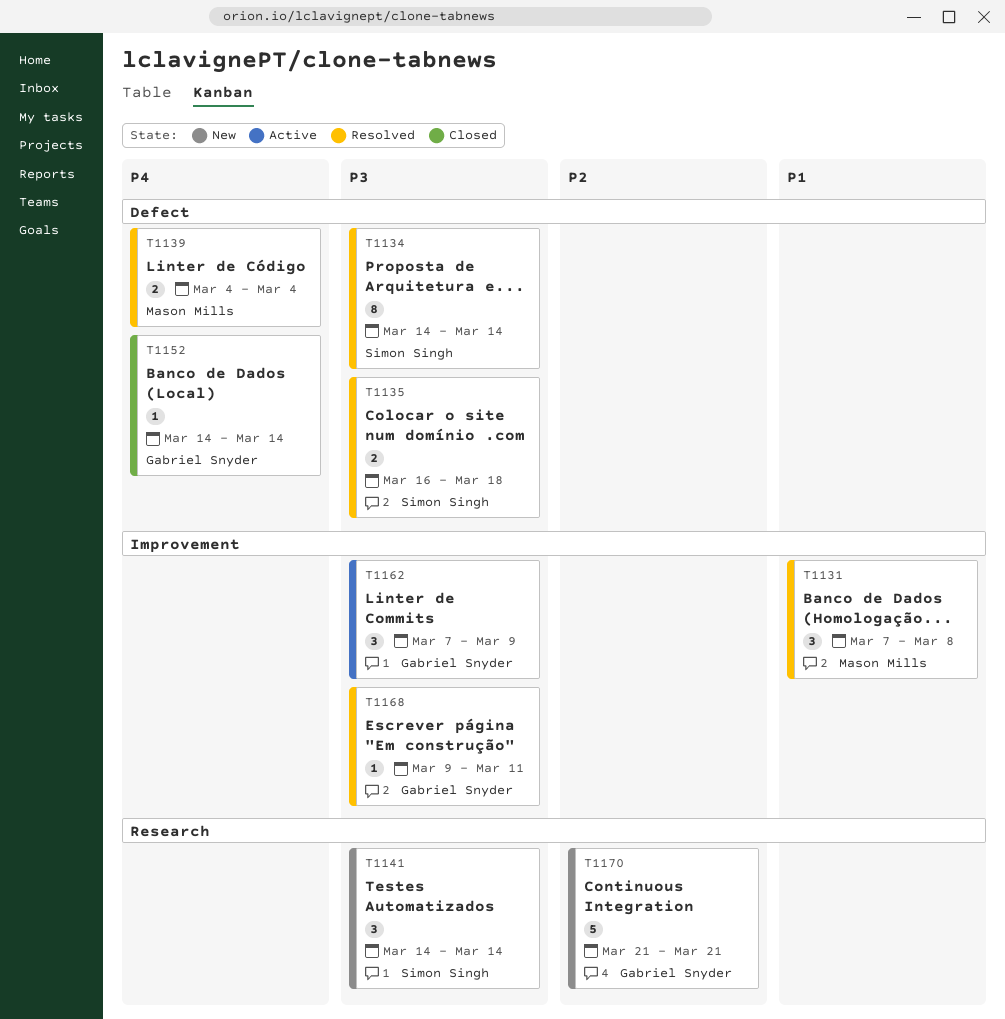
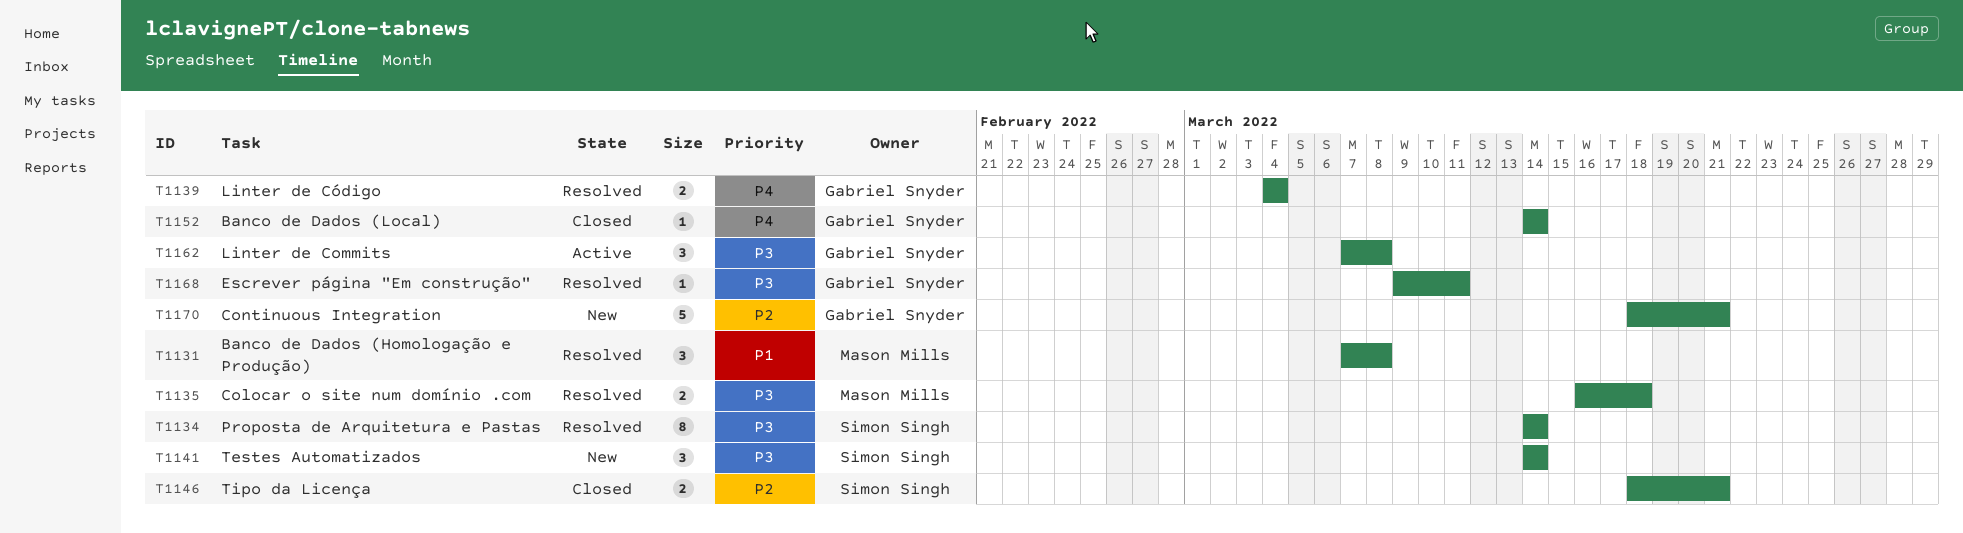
T1135, owner: Simon Singh -> Mason Mills
T1139, owner: Mason Mills -> Gabriel Snyder
T1146: none -> present
T1162, due: Mar 9 -> Mar 8
T1170, start: Mar 21 -> Mar 18

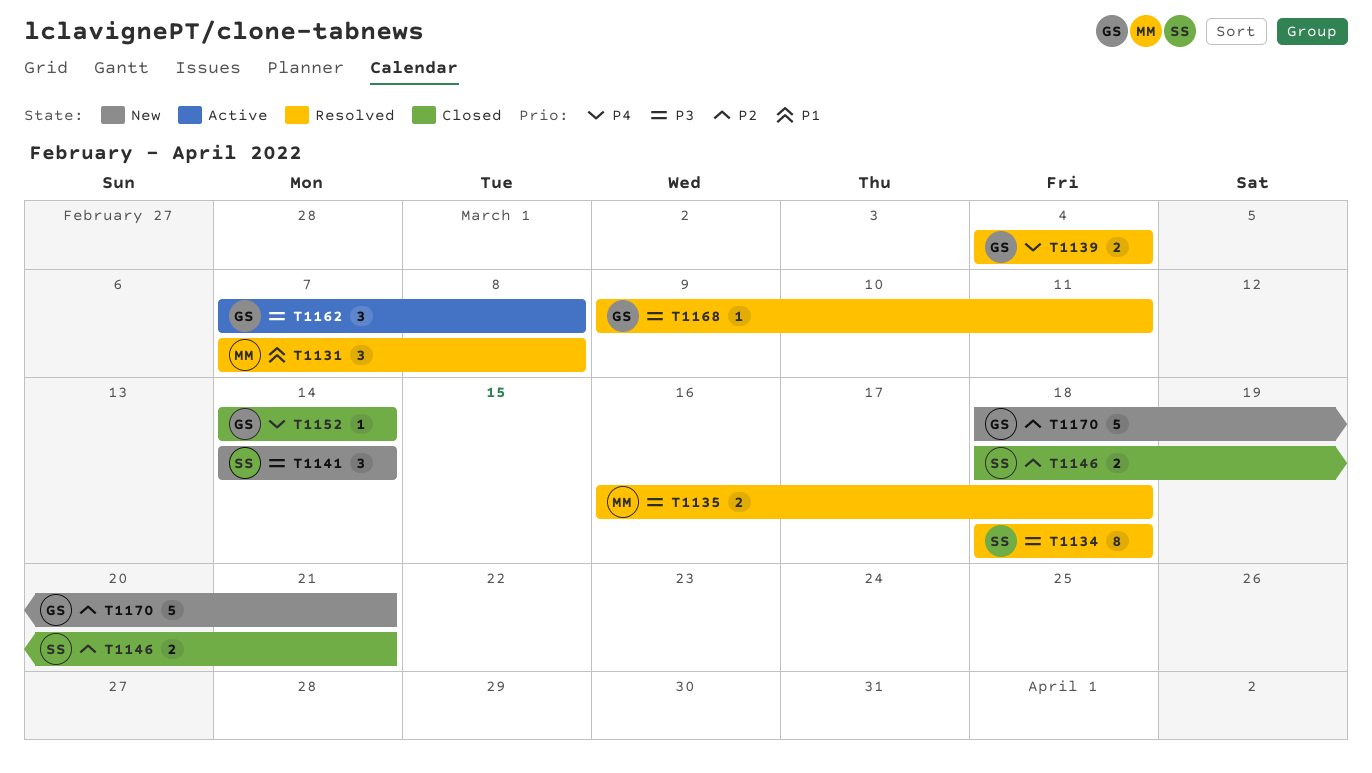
T1134, start: Mar 14 -> Mar 18
T1134, due: Mar 14 -> Mar 18

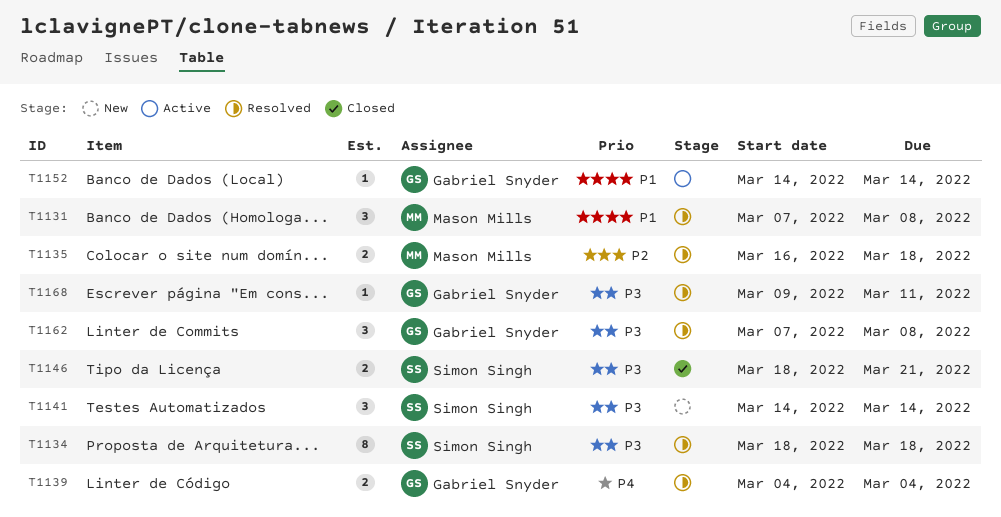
T1135, priority: P3 -> P2
T1146, priority: P2 -> P3
T1152, status: Closed -> Active
T1152, priority: P4 -> P1
T1162, status: Active -> Resolved
T1170: present -> none

